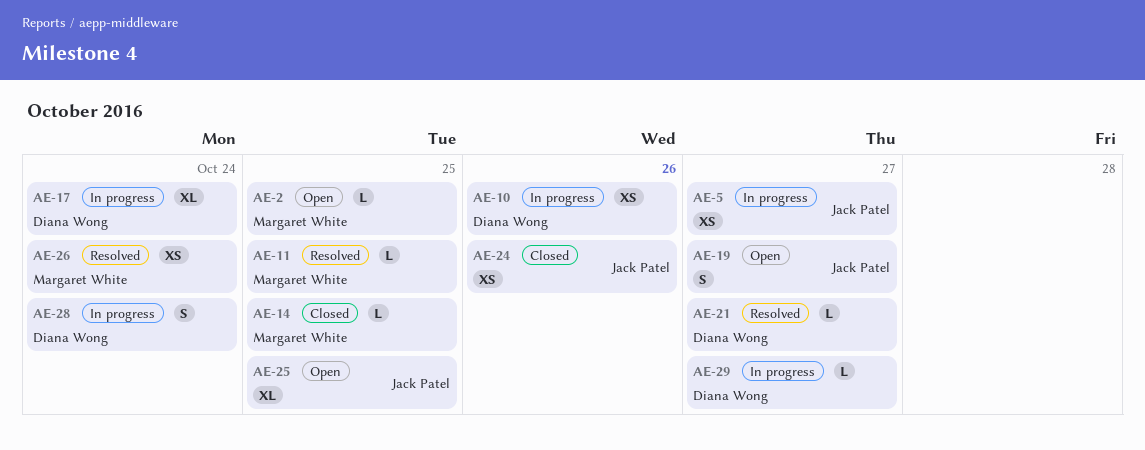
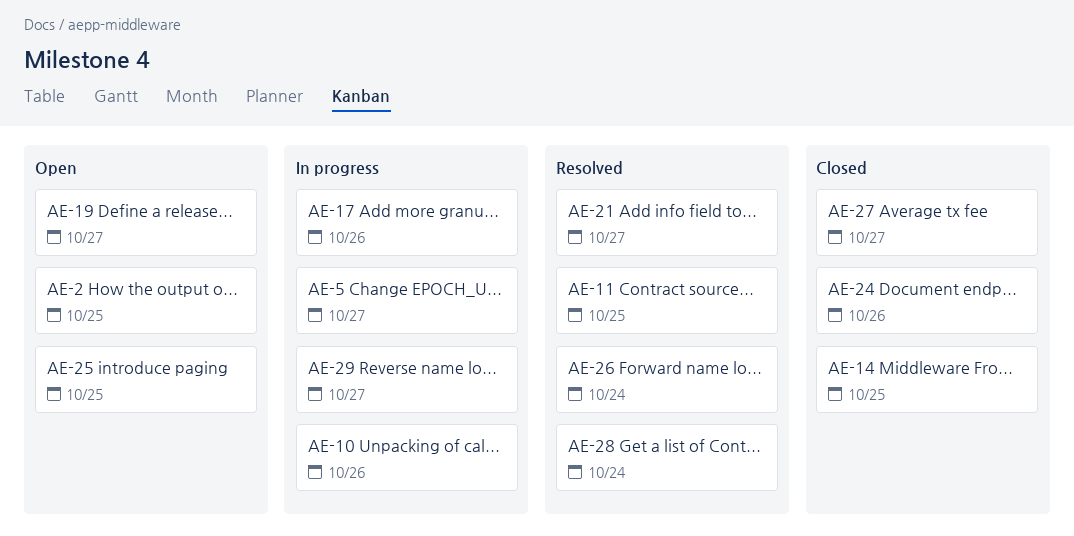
AE-17, due: Oct 24 -> Oct 26
AE-27: none -> present
AE-28, status: In progress -> Resolved

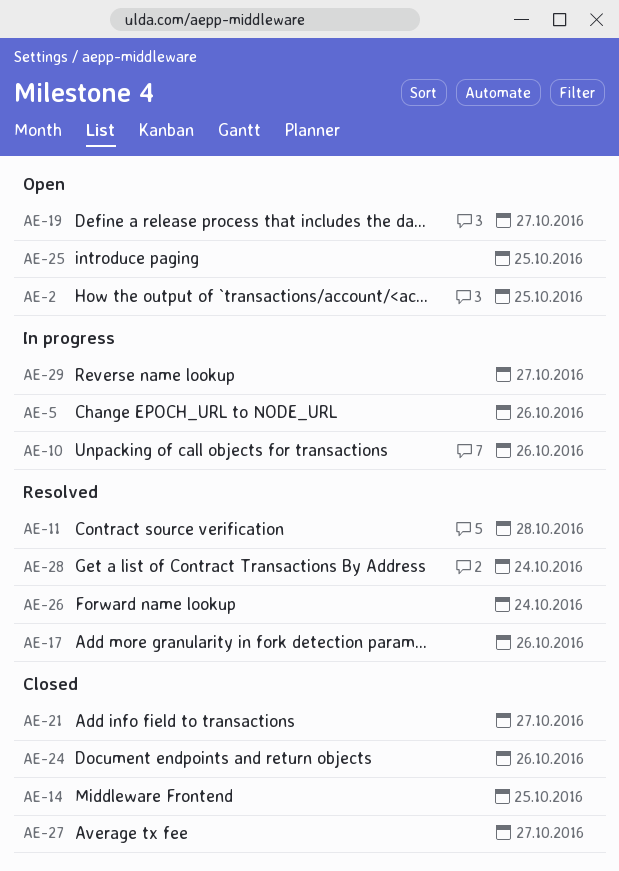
AE-5, due: Oct 27 -> Oct 26
AE-11, due: Oct 25 -> Oct 28
AE-17, status: In progress -> Resolved
AE-21, status: Resolved -> Closed

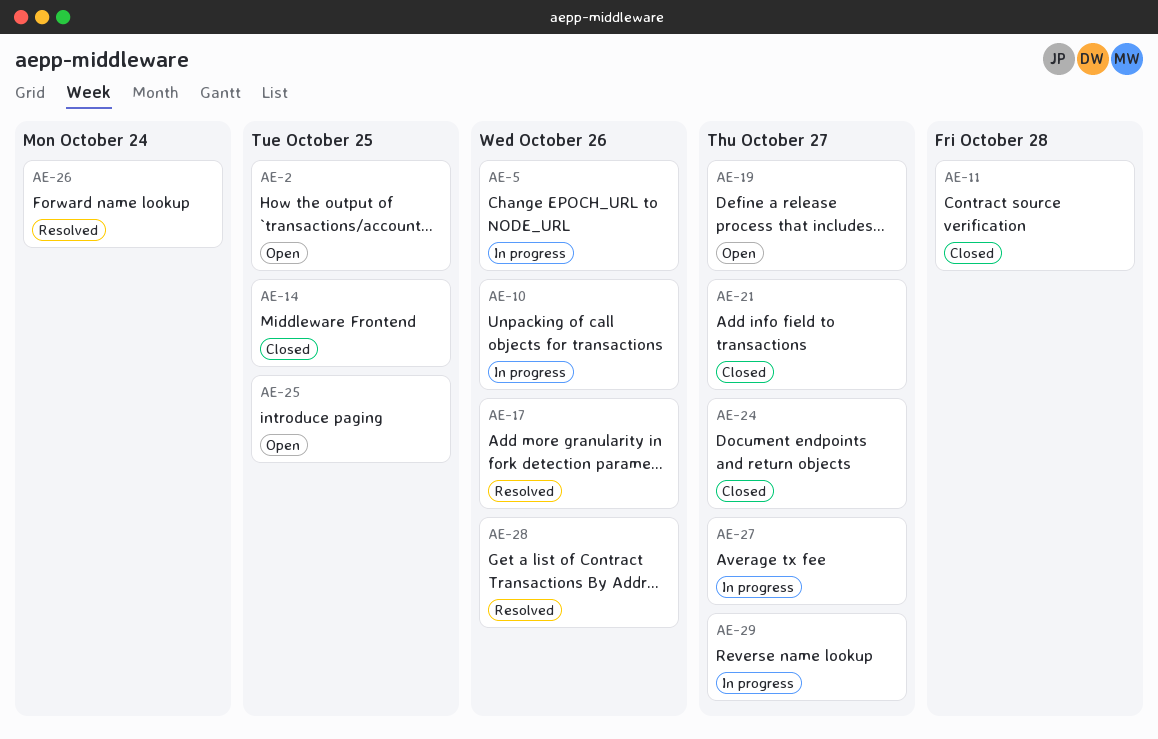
AE-11, status: Resolved -> Closed
AE-24, due: Oct 26 -> Oct 27
AE-27, status: Closed -> In progress
AE-28, due: Oct 24 -> Oct 26

